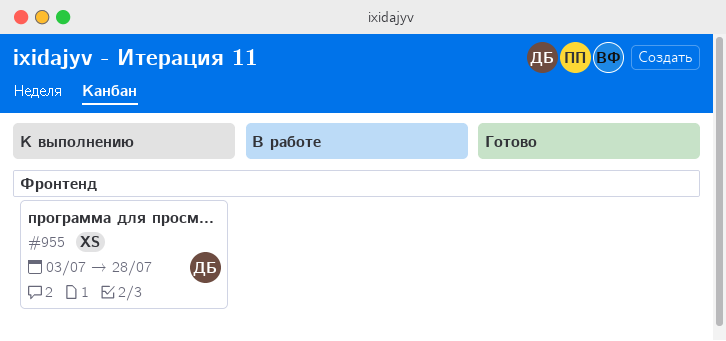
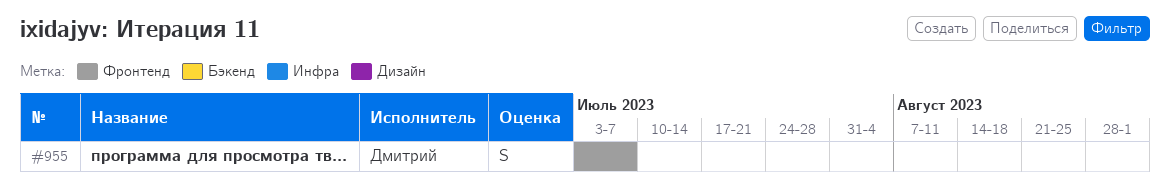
#955, estimate: XS -> S
#955, due: Jul 28 -> Jul 7

